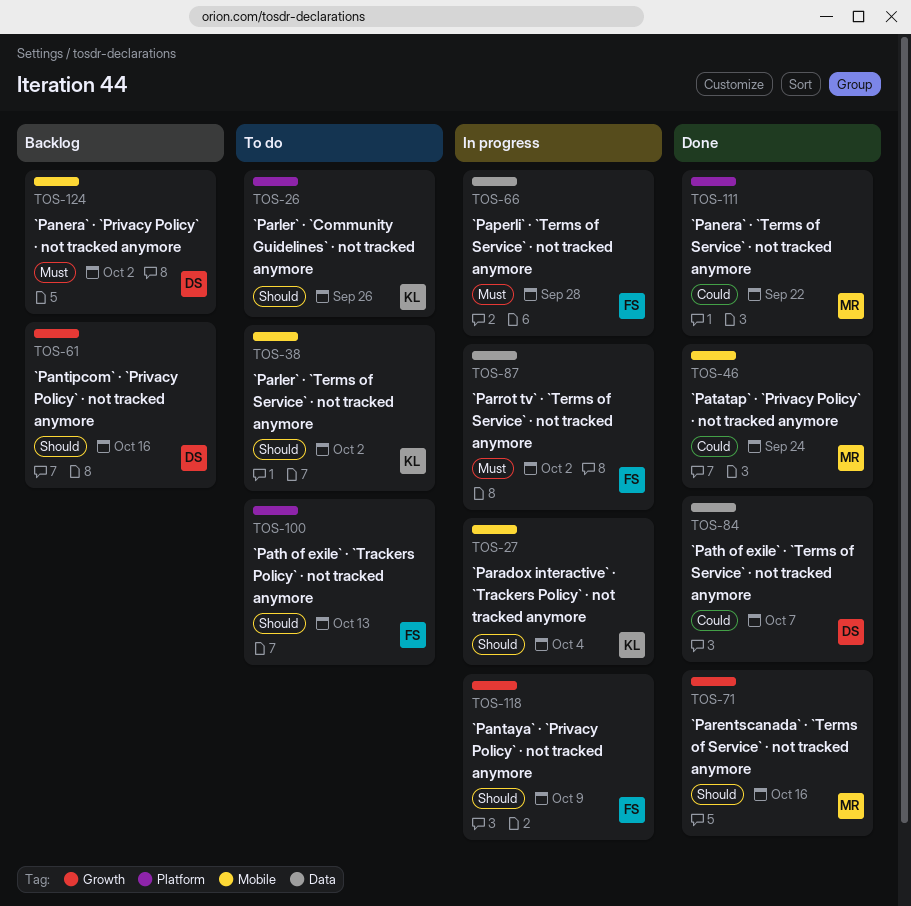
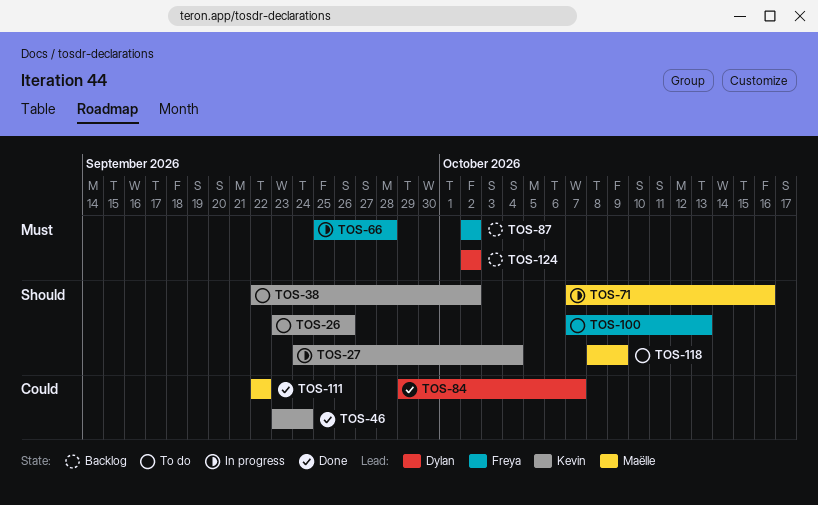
TOS-46, owner: Maëlle -> Kevin
TOS-61: present -> none
TOS-71, status: Done -> In progress
TOS-87, status: In progress -> Backlog
TOS-118, status: In progress -> To do
TOS-118, owner: Freya -> Maëlle

